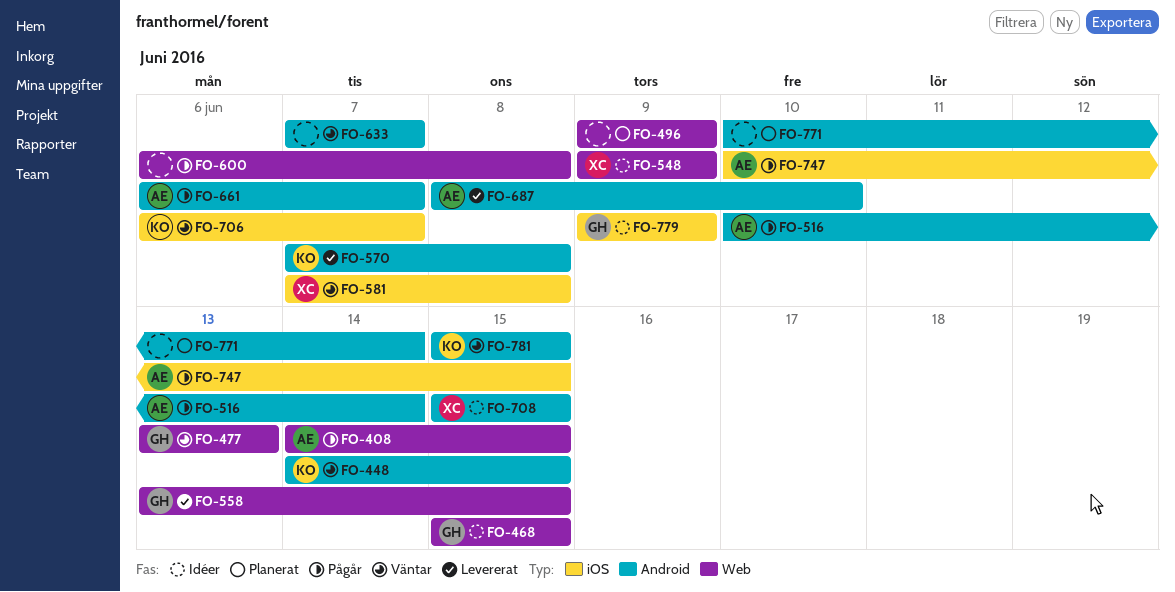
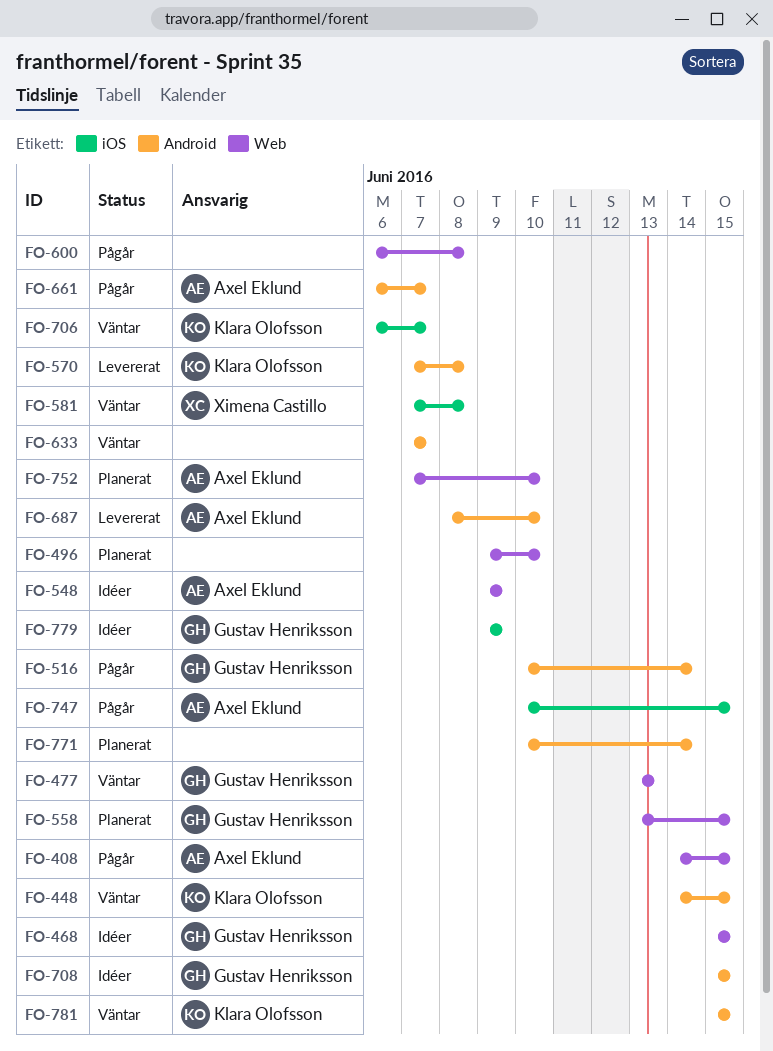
FO-496, due: Jun 9 -> Jun 10
FO-516, owner: Axel Eklund -> Gustav Henriksson
FO-548, owner: Ximena Castillo -> Axel Eklund
FO-558, status: Levererat -> Planerat
FO-708, owner: Ximena Castillo -> Gustav Henriksson
FO-752: none -> present

